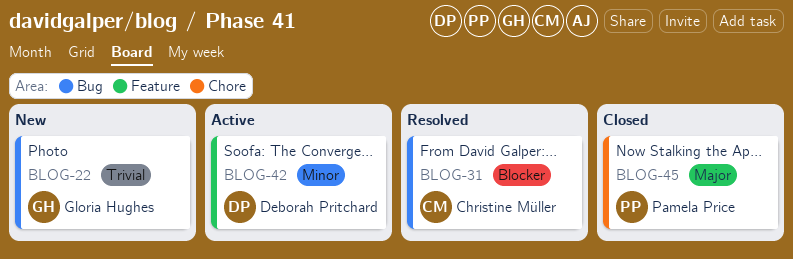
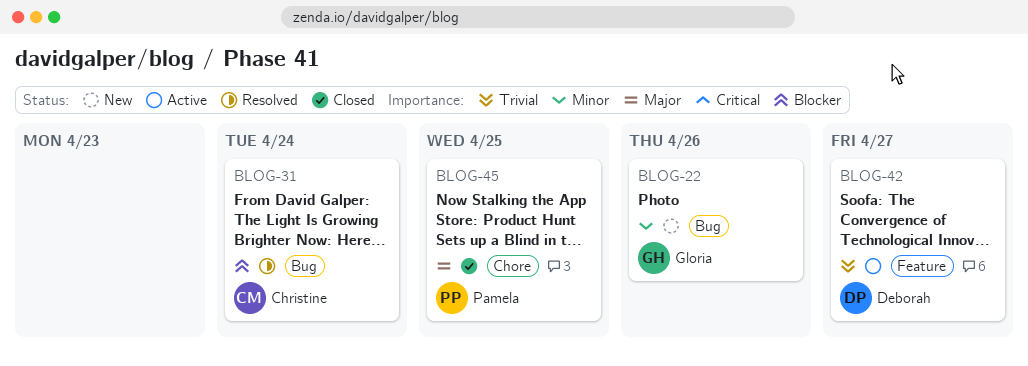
BLOG-22, priority: Trivial -> Minor
BLOG-42, priority: Minor -> Trivial

